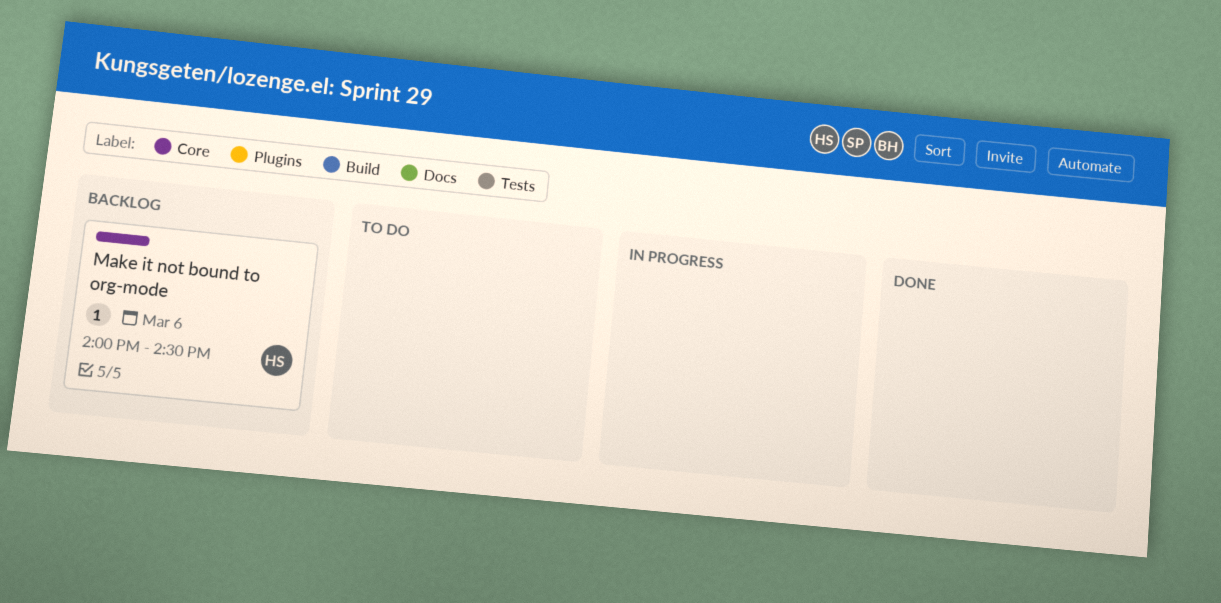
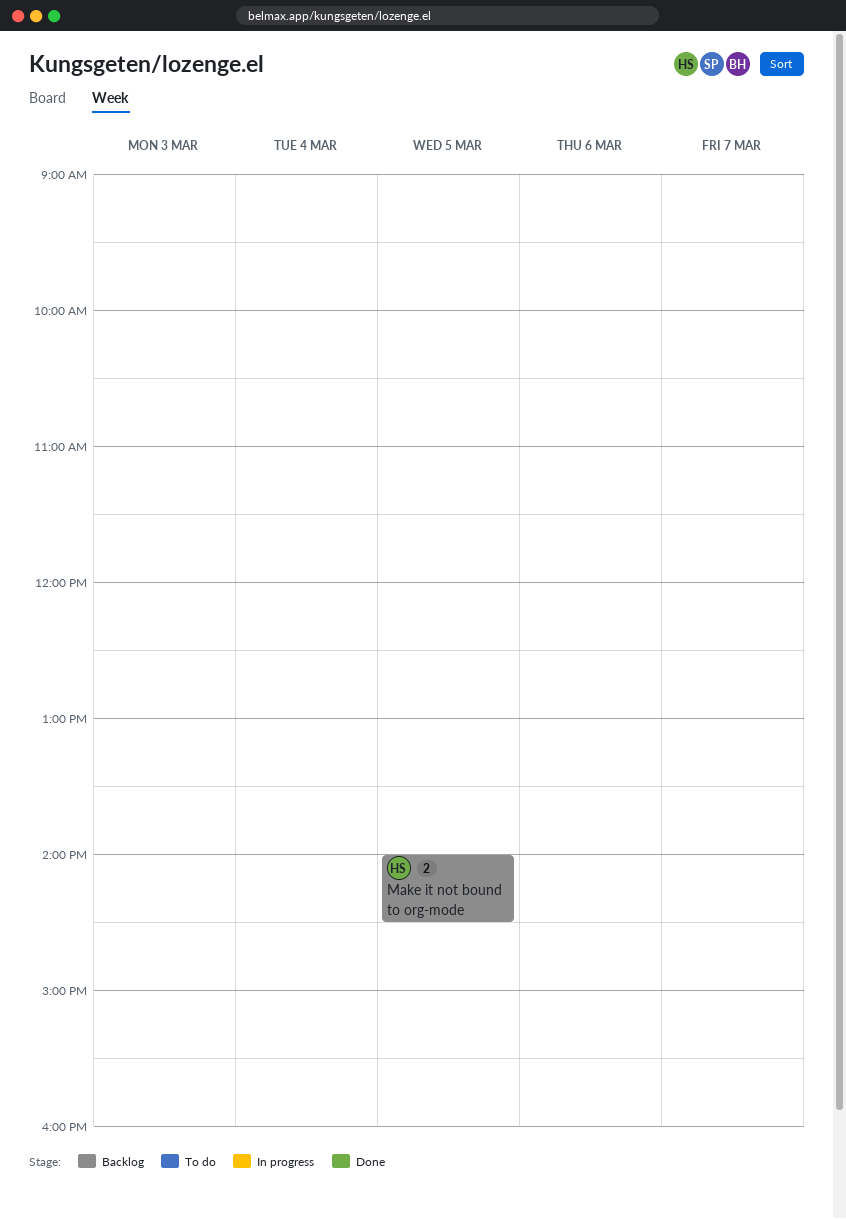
Make it not bound to org-mode, estimate: 1 -> 2
Make it not bound to org-mode, day: Mar 6 -> Mar 5

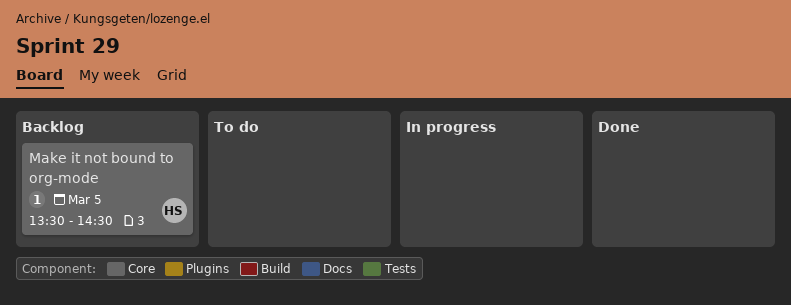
Make it not bound to org-mode, estimate: 2 -> 1
Make it not bound to org-mode, begins: 14:00 -> 13:30

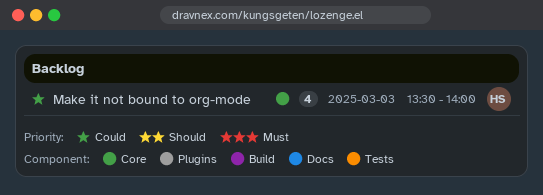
Make it not bound to org-mode, estimate: 1 -> 4
Make it not bound to org-mode, day: Mar 5 -> Mar 3
Make it not bound to org-mode, ends: 14:30 -> 14:00

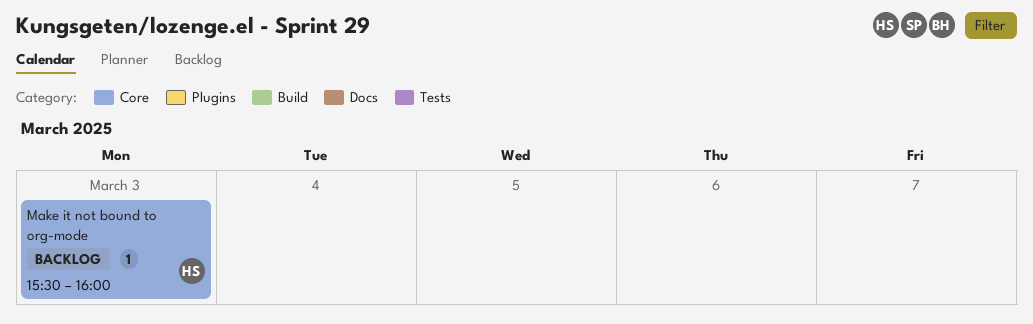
Make it not bound to org-mode, estimate: 4 -> 1
Make it not bound to org-mode, begins: 13:30 -> 15:30
Make it not bound to org-mode, ends: 14:00 -> 16:00

